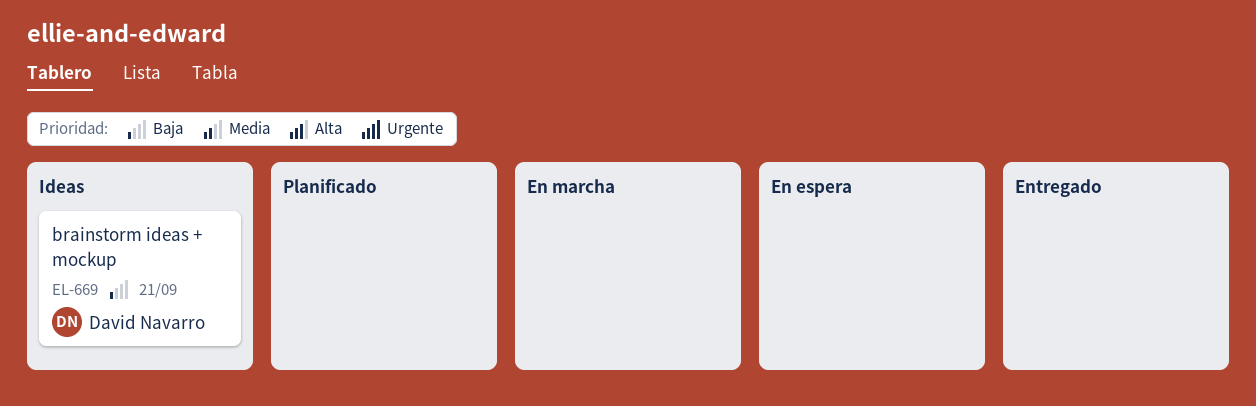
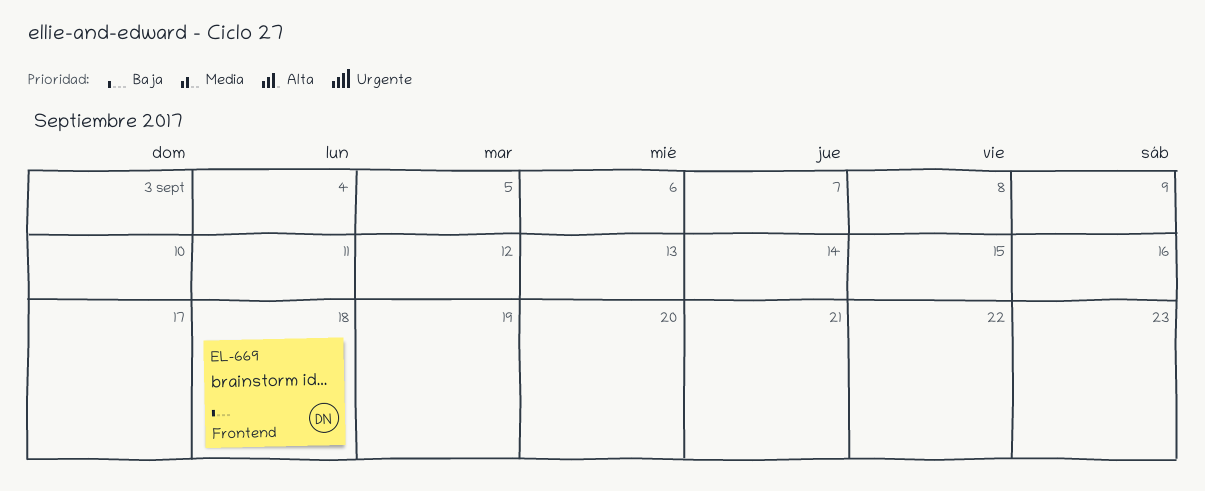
EL-669, due: Sep 21 -> Sep 18

